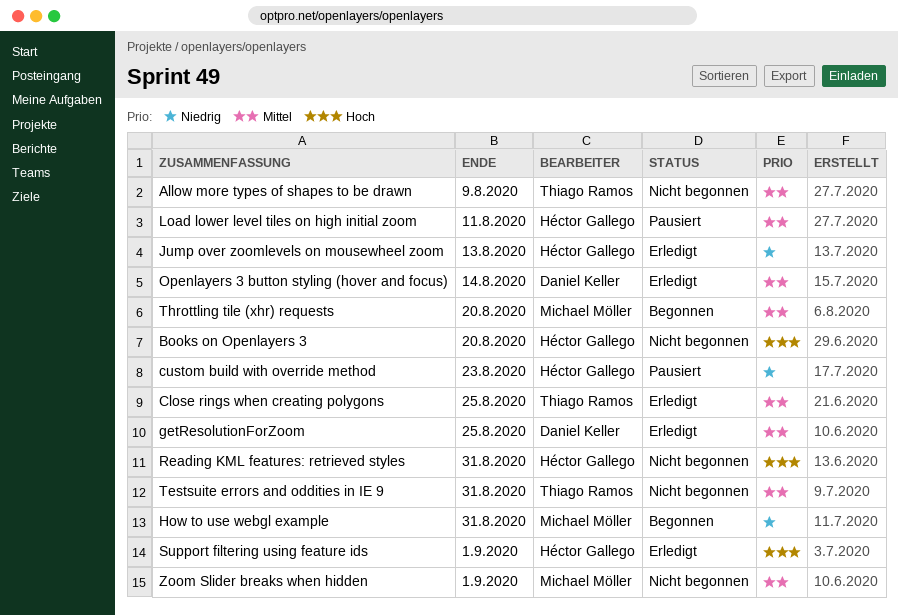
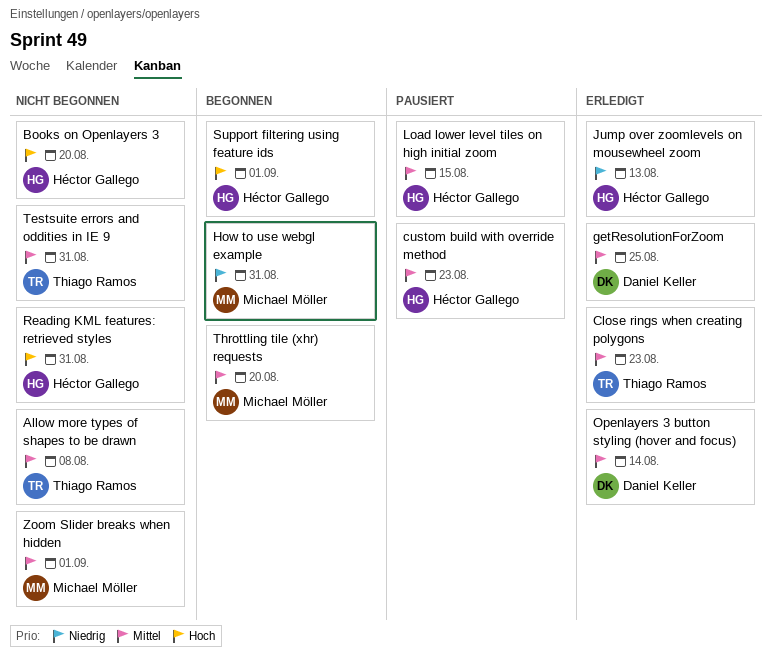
Allow more types of shapes to be drawn, due: Aug 9 -> Aug 8
Close rings when creating polygons, due: Aug 25 -> Aug 23
custom build with override method, priority: Niedrig -> Mittel
Load lower level tiles on high initial zoom, due: Aug 11 -> Aug 15
Support filtering using feature ids, status: Erledigt -> Begonnen

